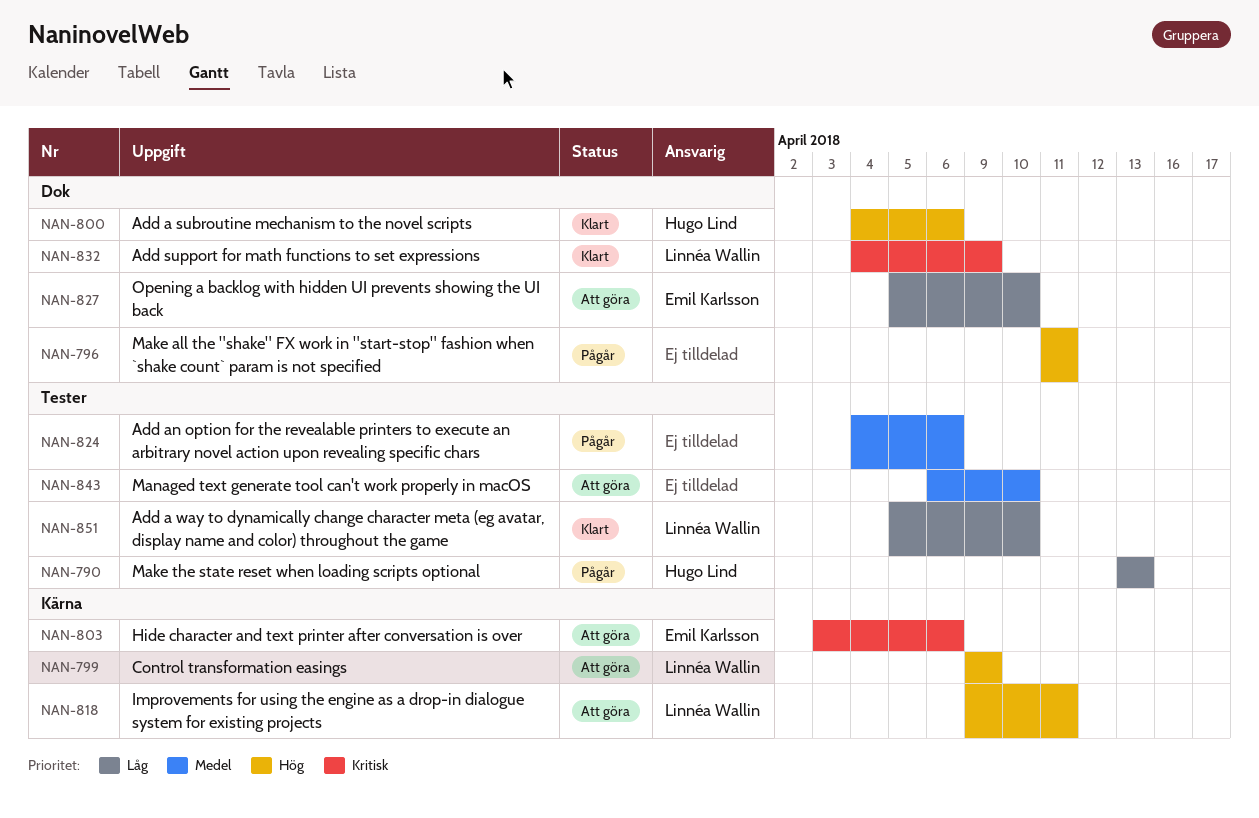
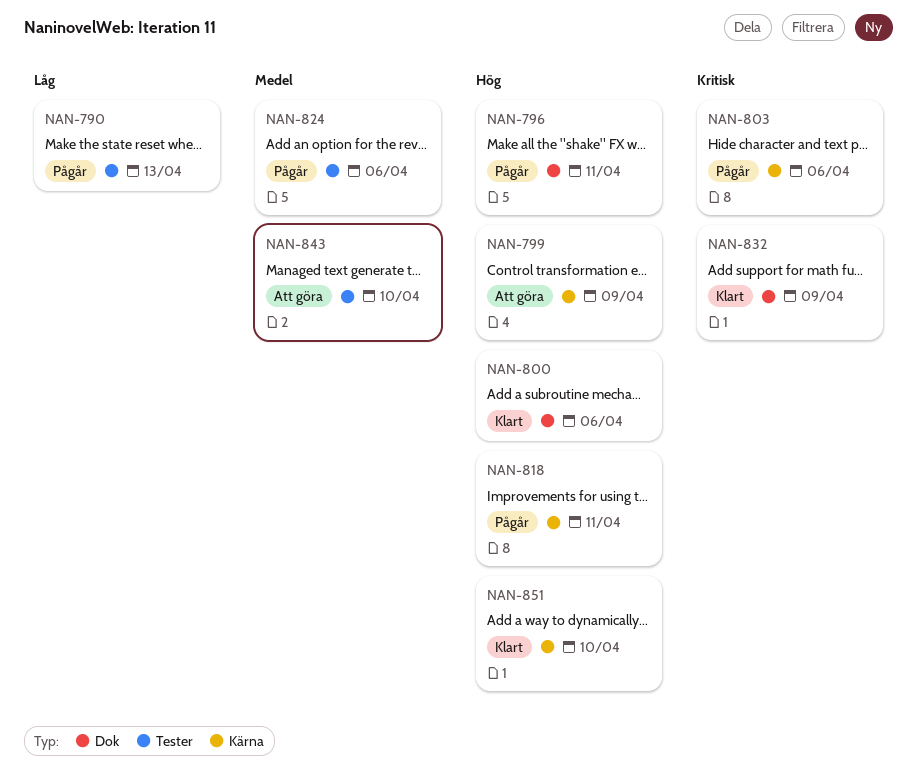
NAN-803, status: Att göra -> Pågår
NAN-818, status: Att göra -> Pågår
NAN-827: present -> none
NAN-851, priority: Låg -> Hög
NAN-851, label: Tester -> Kärna

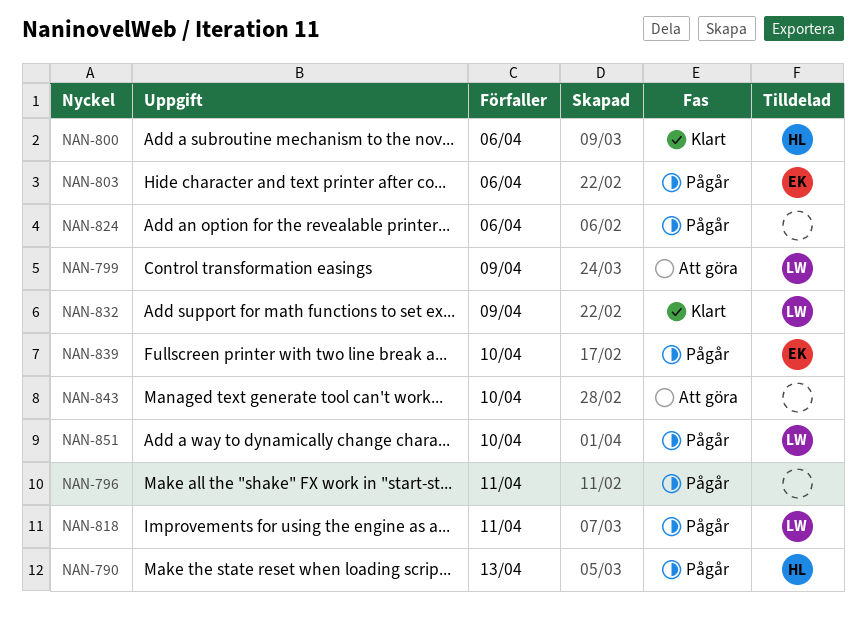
NAN-839: none -> present
NAN-851, status: Klart -> Pågår

